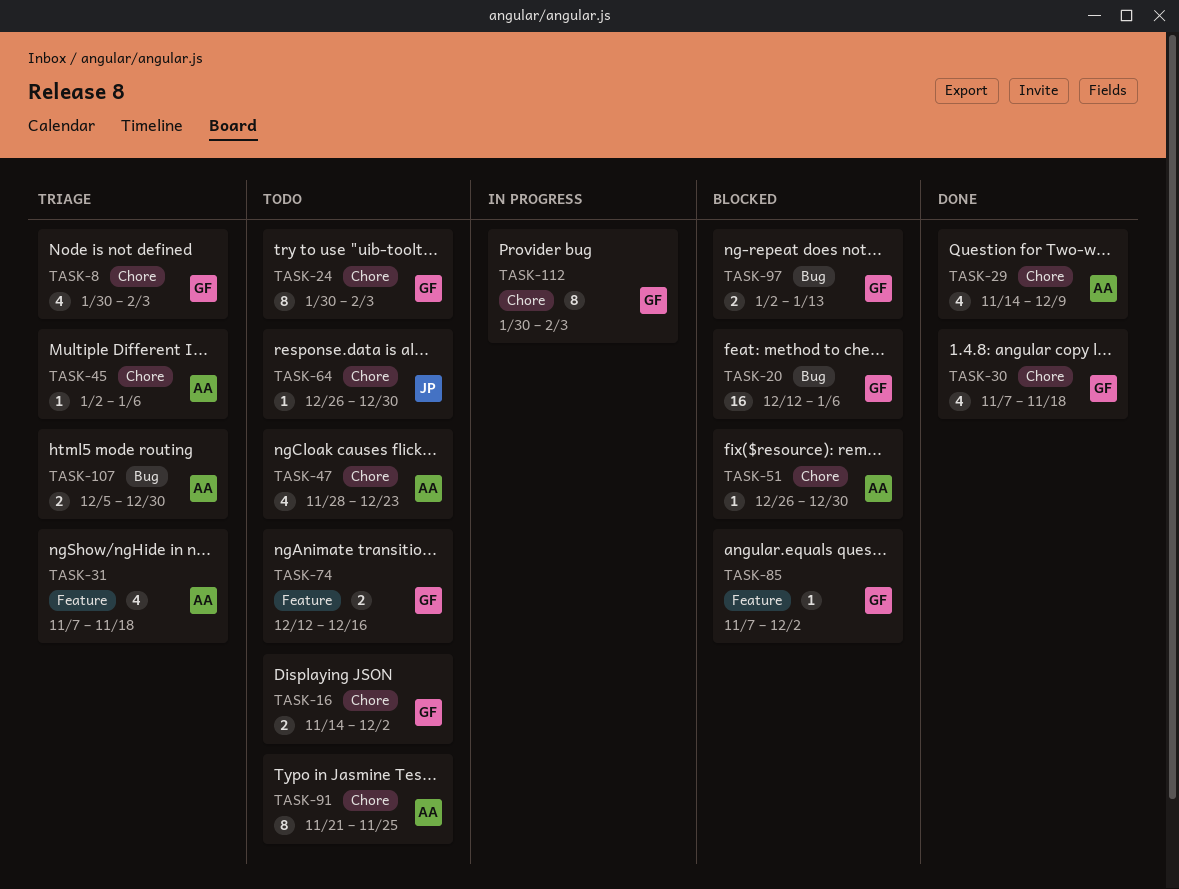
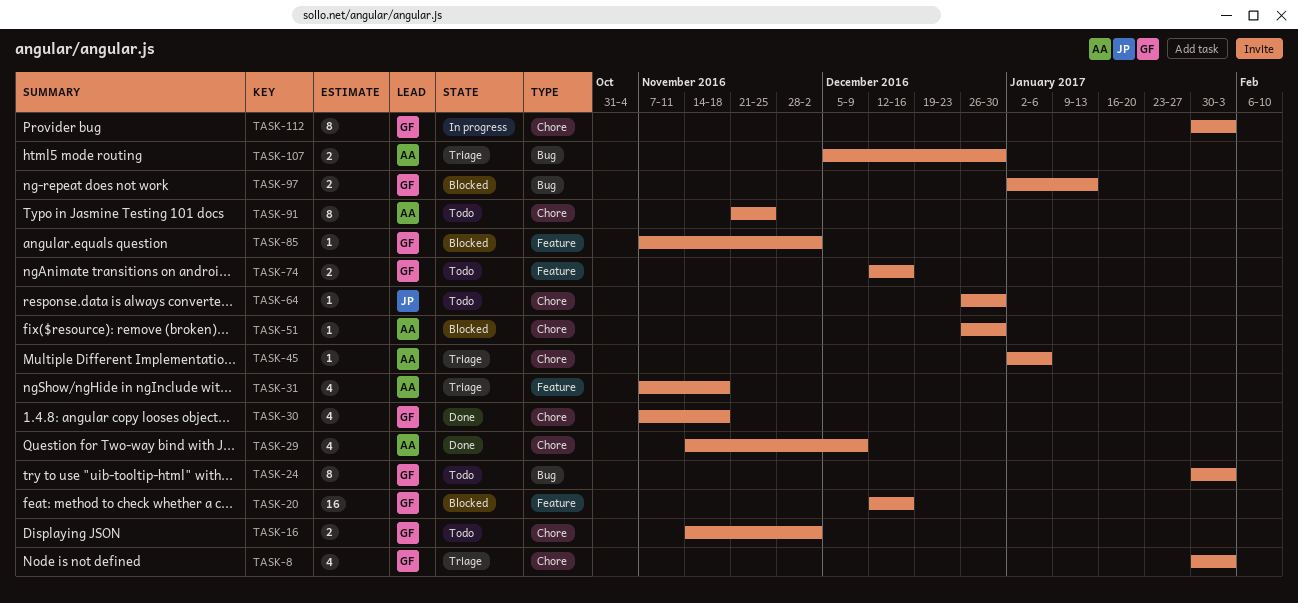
TASK-20, label: Bug -> Feature
TASK-20, due: Jan 6 -> Dec 16
TASK-24, label: Chore -> Bug
TASK-47: present -> none

